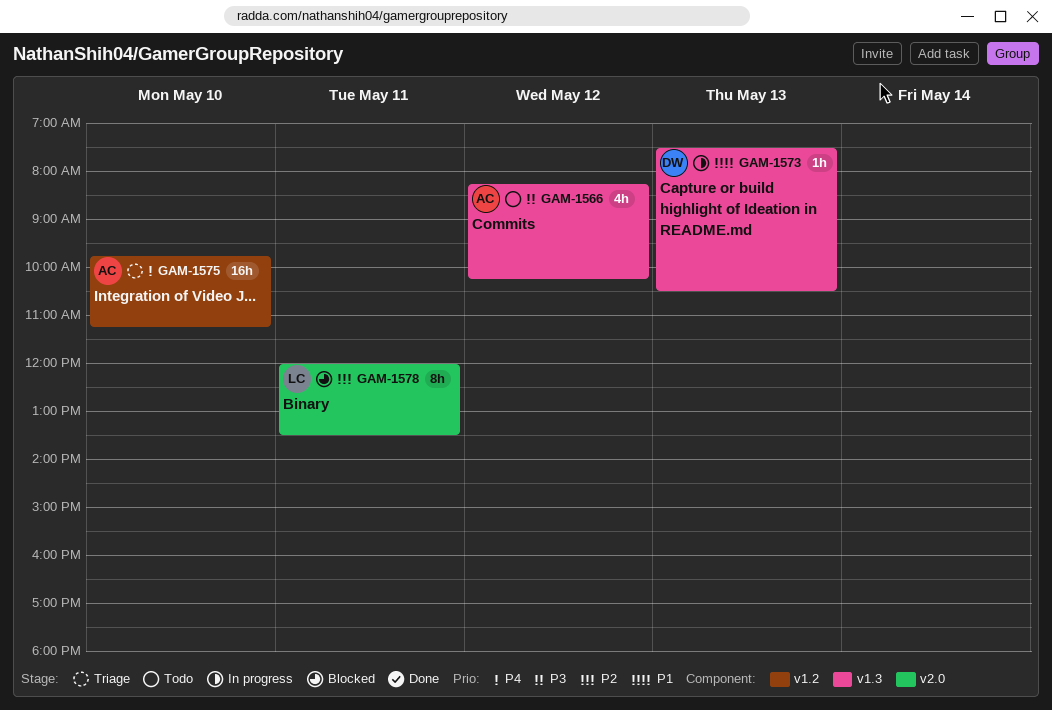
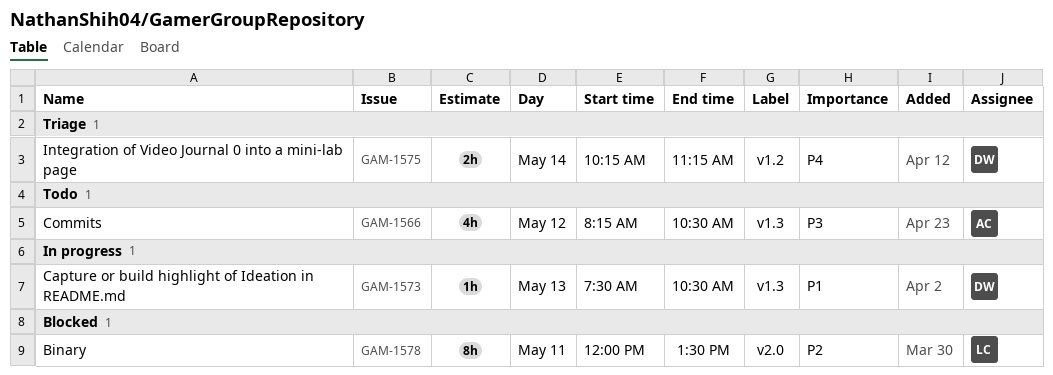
GAM-1566, ends: 10:15 -> 10:30
GAM-1575, owner: AC -> DW
GAM-1575, estimate: 16h -> 2h
GAM-1575, day: May 10 -> May 14
GAM-1575, begins: 09:45 -> 10:15

